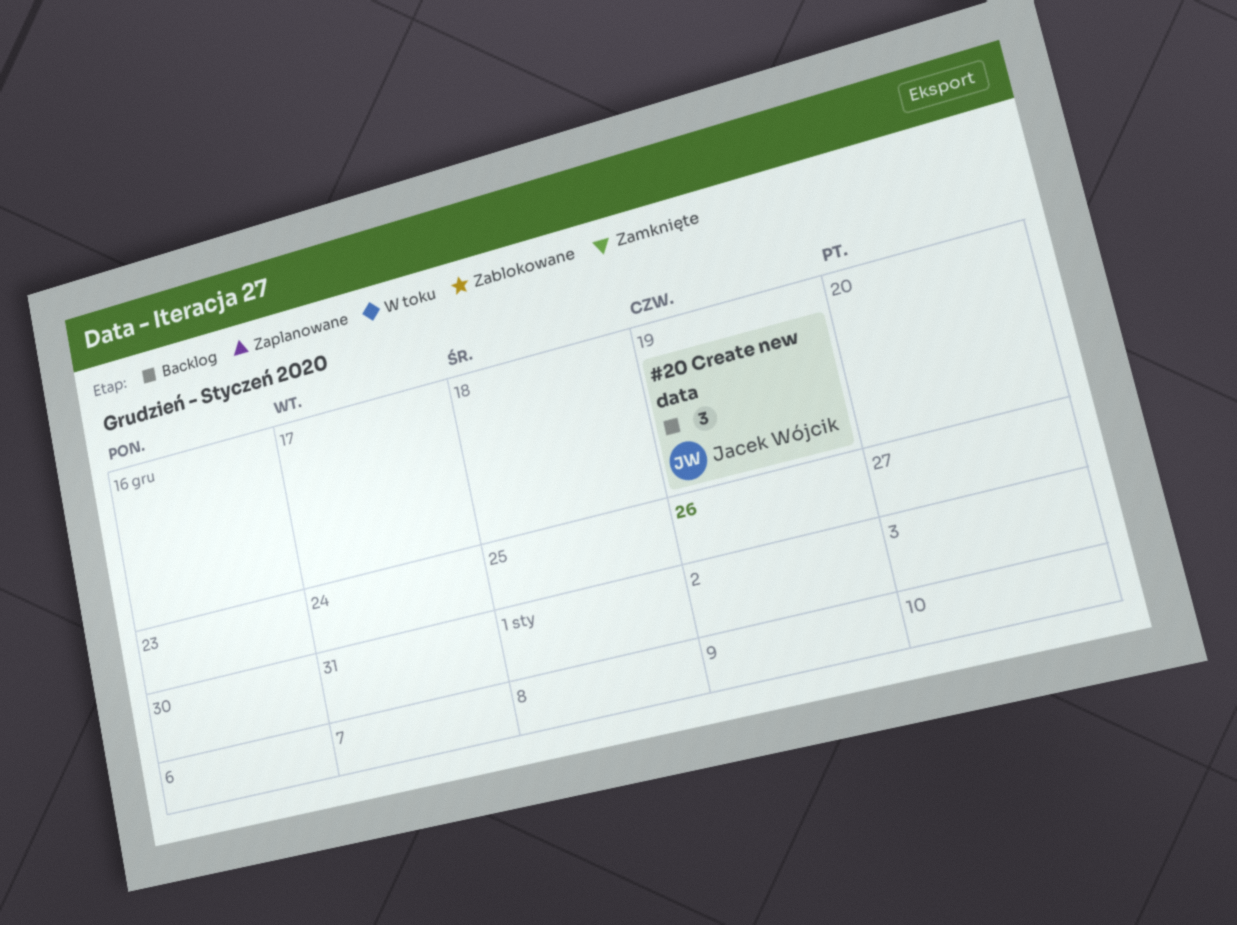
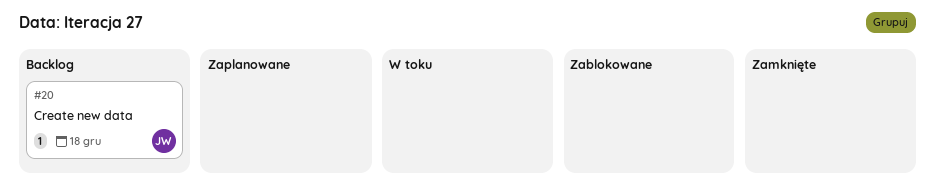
#20, estimate: 3 -> 1
#20, due: Dec 19 -> Dec 18

